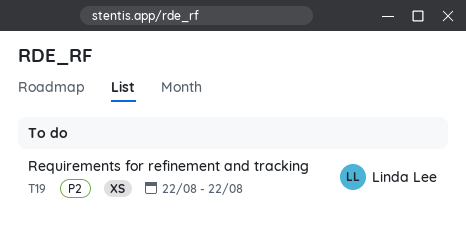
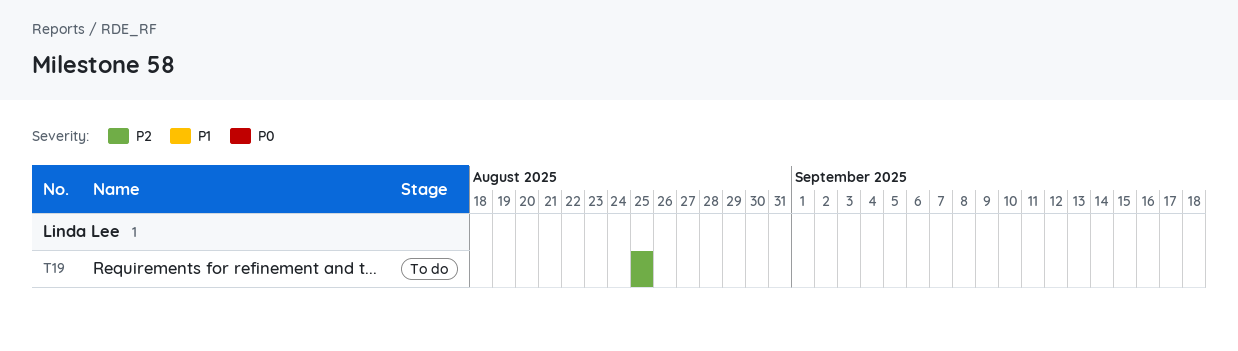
T19, start: Aug 22 -> Aug 25
T19, due: Aug 22 -> Aug 25

